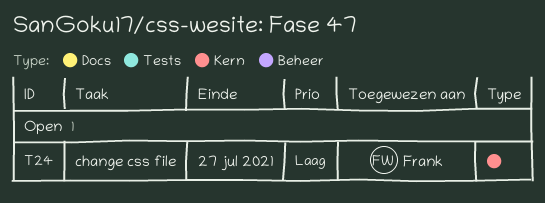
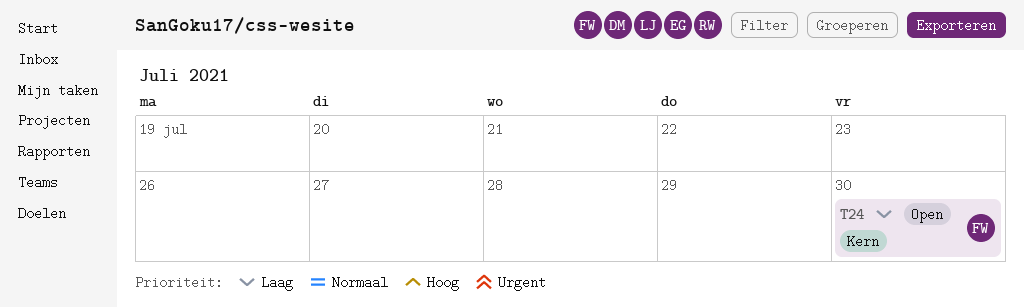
T24, due: Jul 27 -> Jul 30

